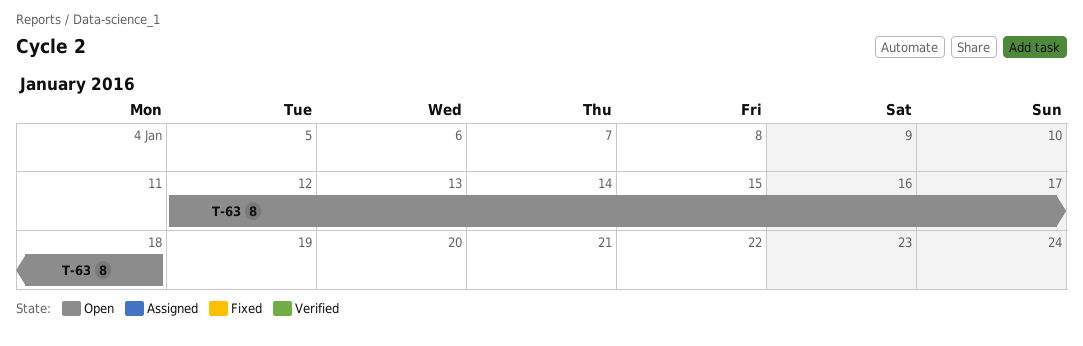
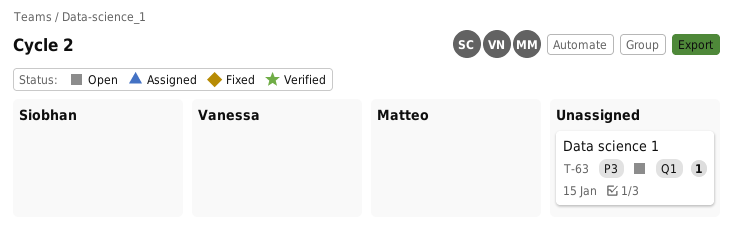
T-63, estimate: 8 -> 1
T-63, due: Jan 18 -> Jan 15

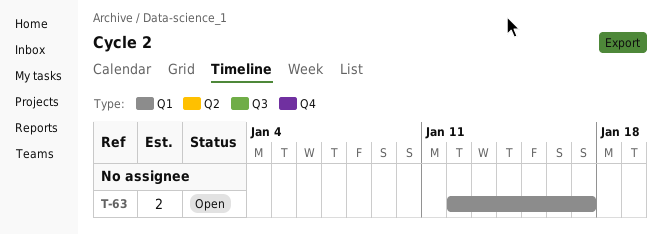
T-63, estimate: 1 -> 2
T-63, due: Jan 15 -> Jan 17

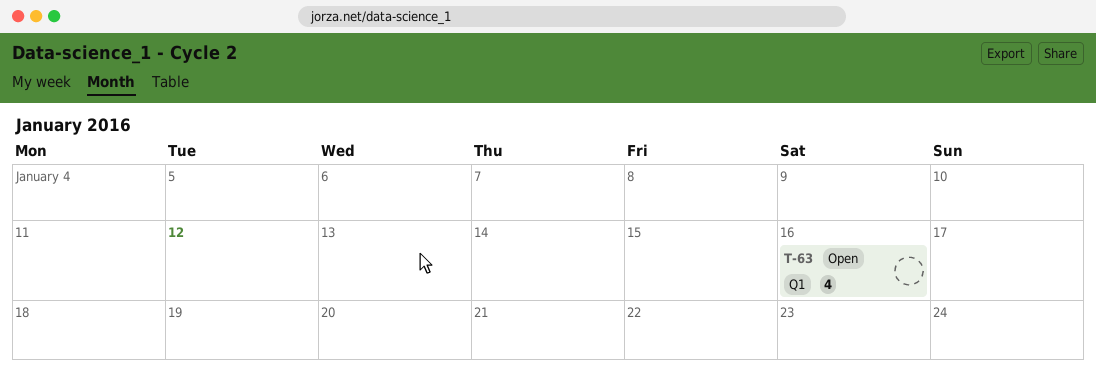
T-63, estimate: 2 -> 4
T-63, due: Jan 17 -> Jan 16

